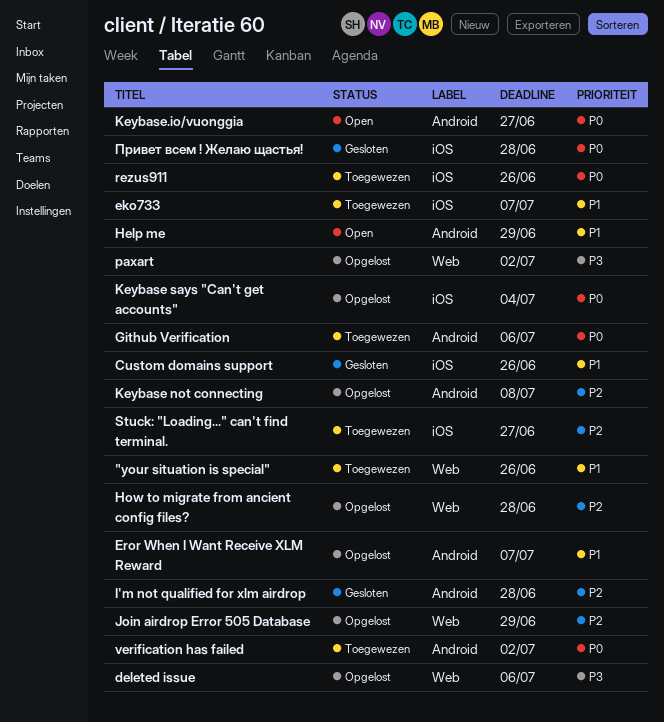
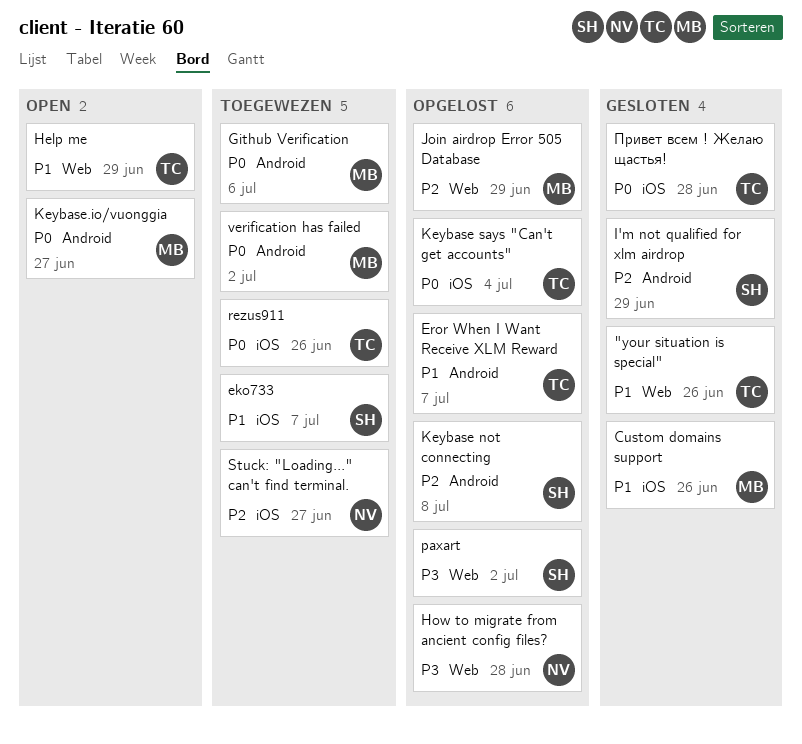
"your situation is special", status: Toegewezen -> Gesloten
deleted issue: present -> none
Help me, label: Android -> Web
How to migrate from ancient config files?, priority: P2 -> P3
I'm not qualified for xlm airdrop, due: Jun 28 -> Jun 29

